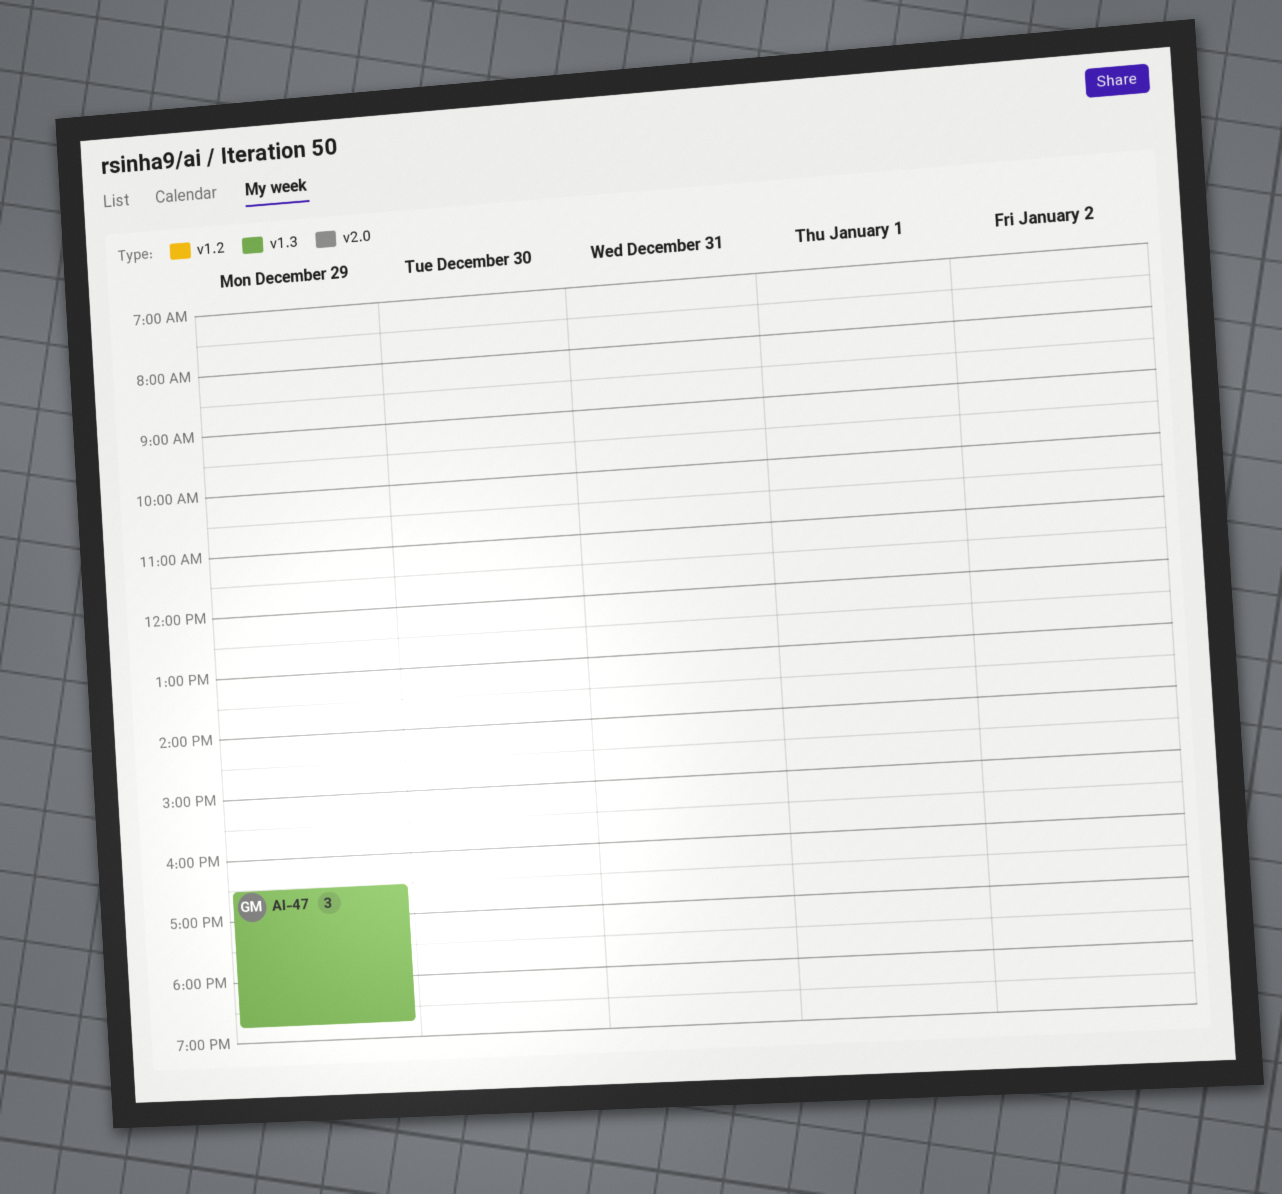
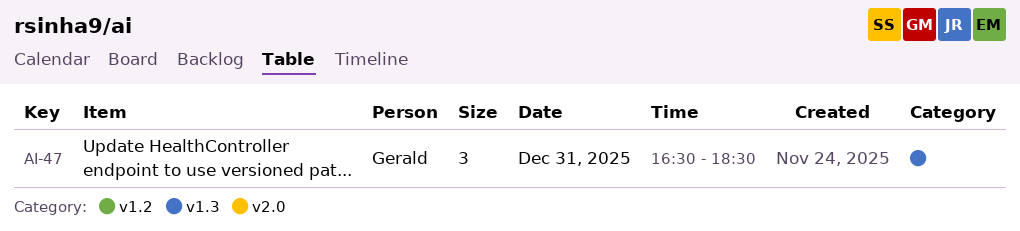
AI-47, day: Dec 29 -> Dec 31
AI-47, ends: 18:45 -> 18:30

